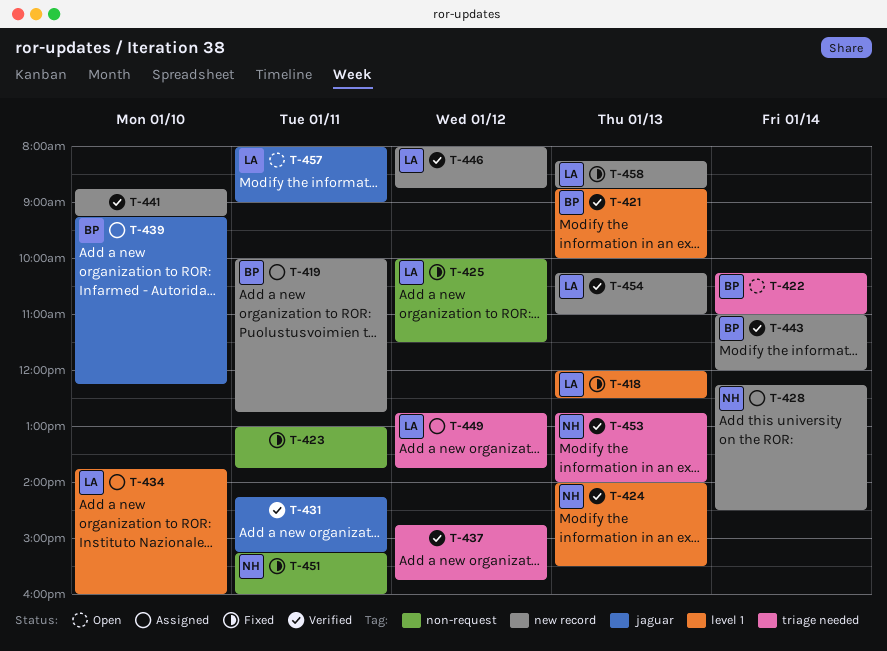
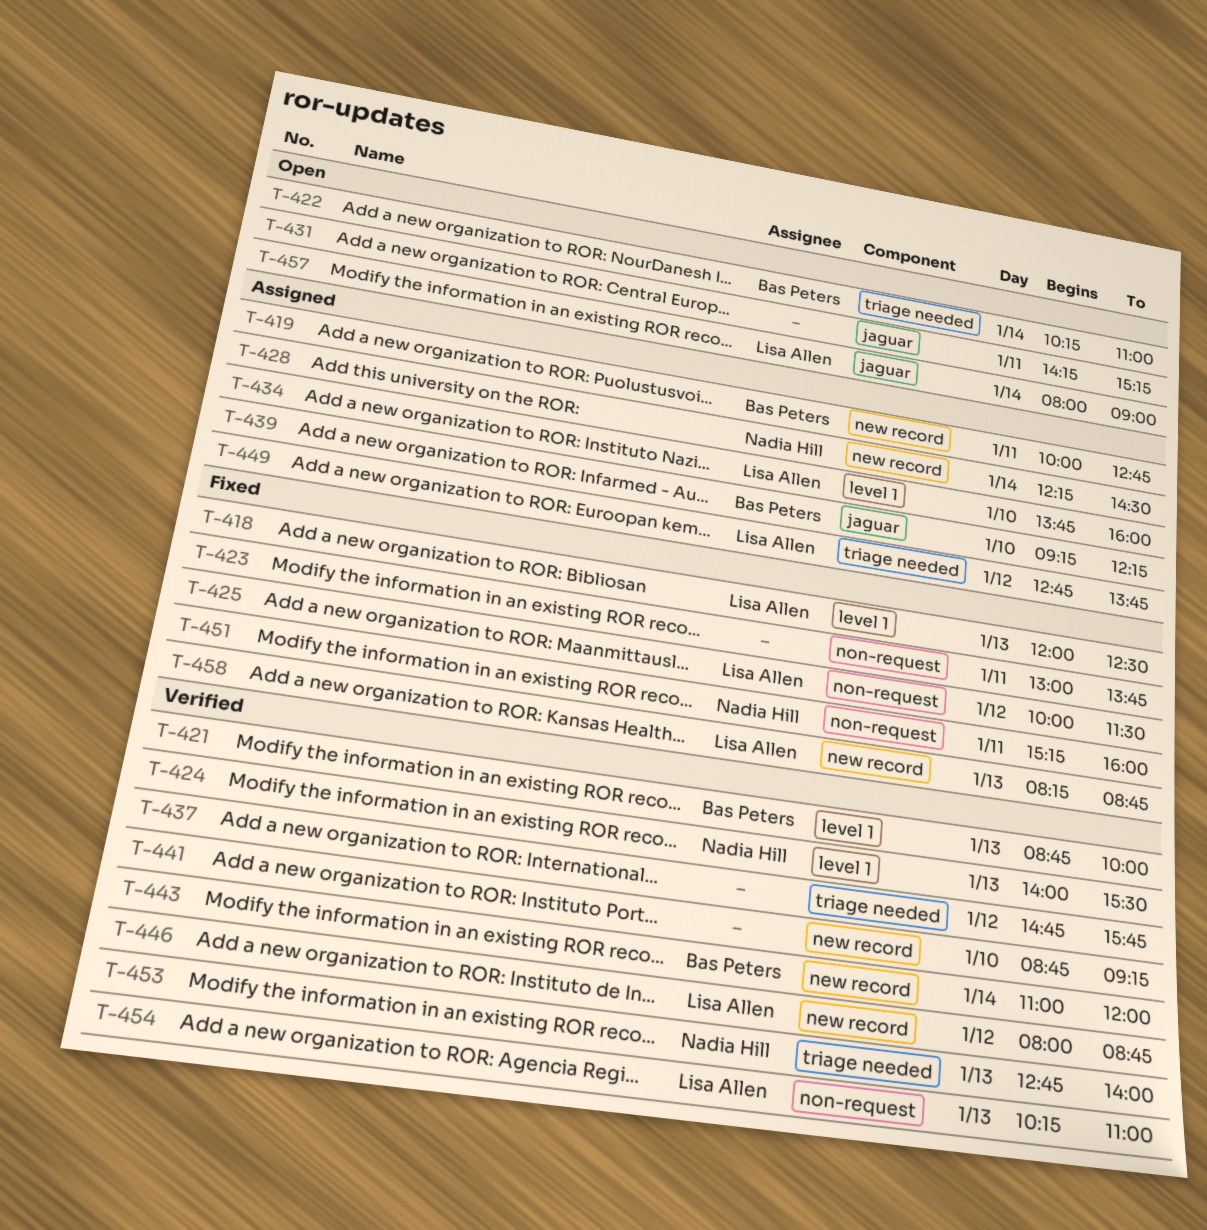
T-431, status: Verified -> Open
T-454, label: new record -> non-request
T-457, day: Jan 11 -> Jan 14

